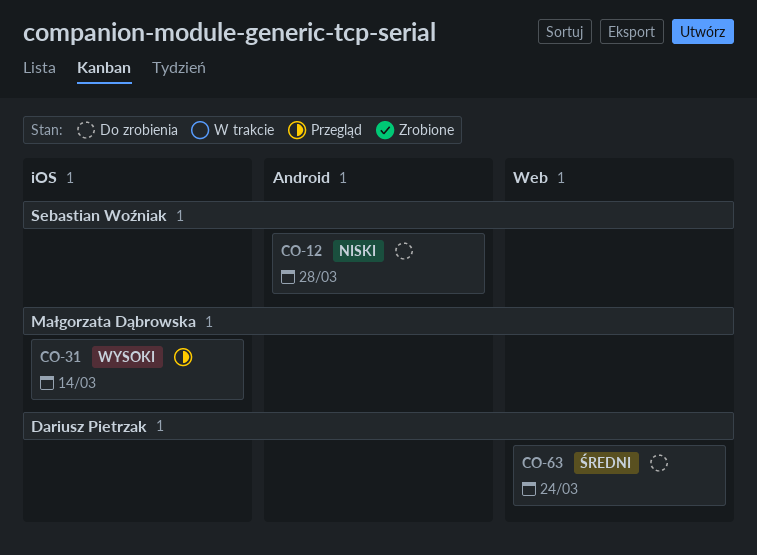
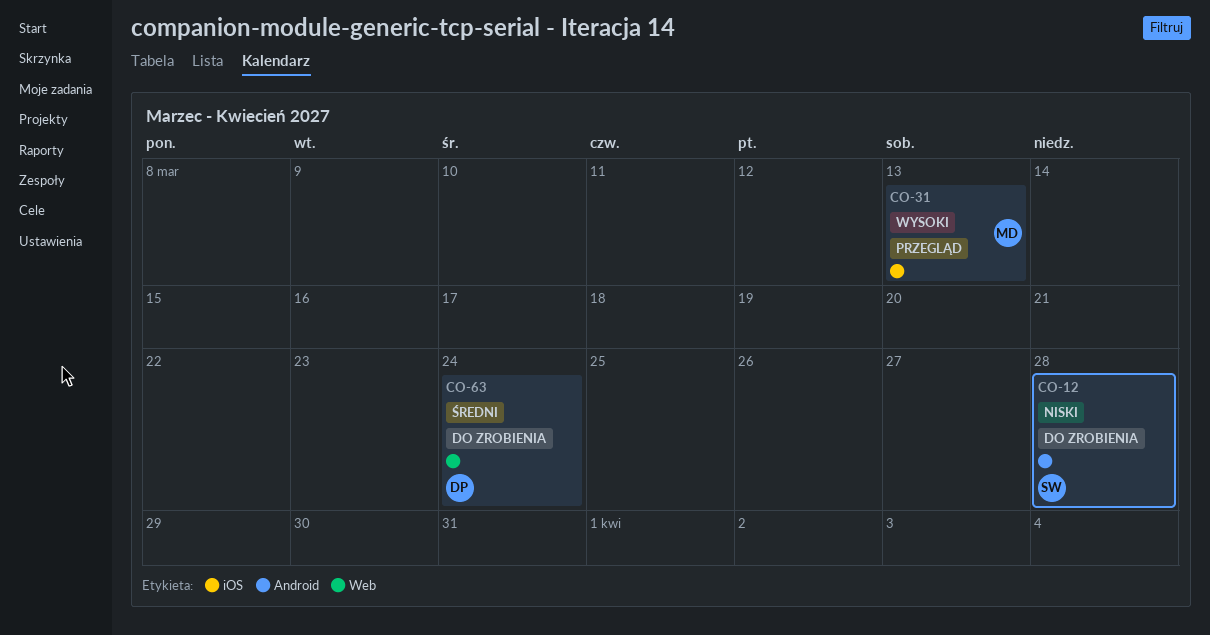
CO-31, due: Mar 14 -> Mar 13

